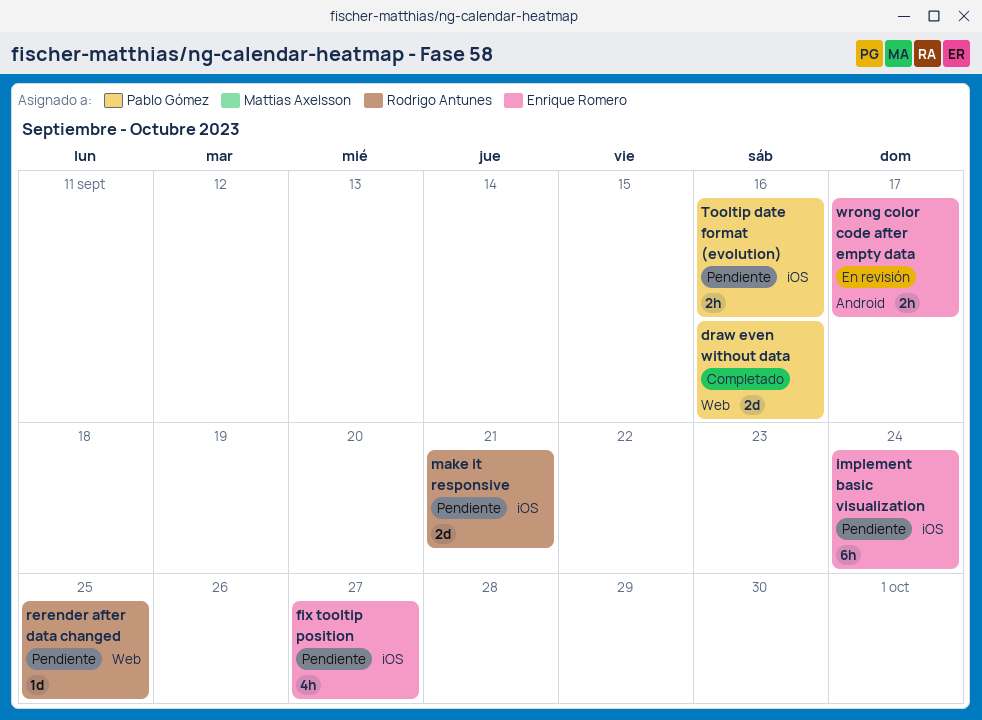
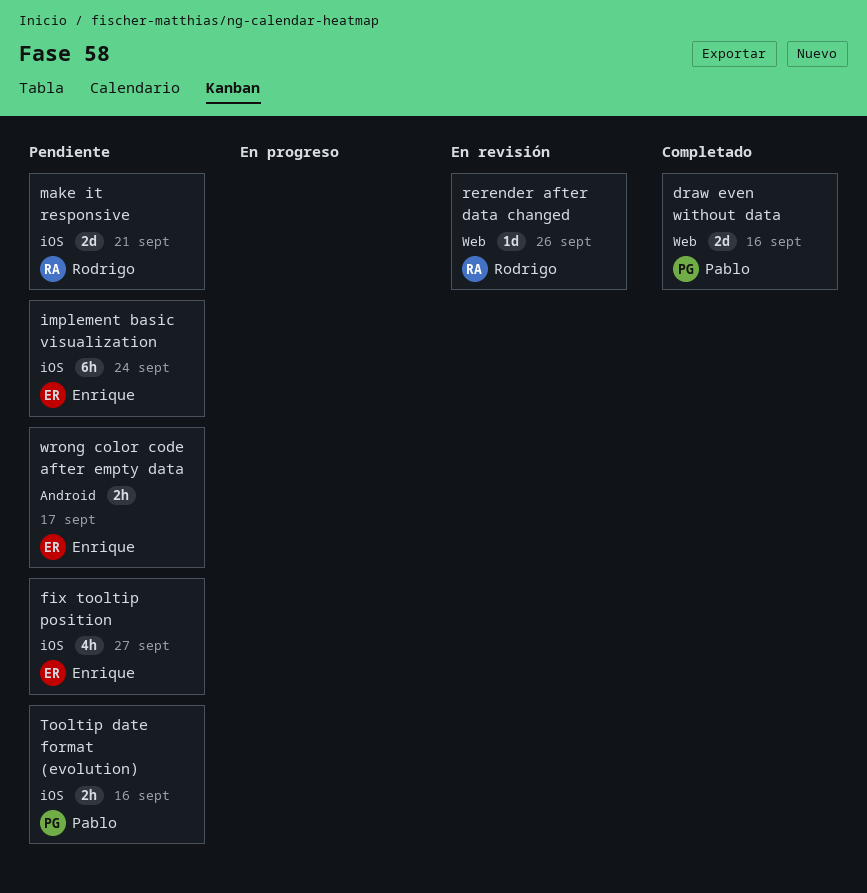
rerender after data changed, status: Pendiente -> En revisión
rerender after data changed, due: Sep 25 -> Sep 26
wrong color code after empty data, status: En revisión -> Pendiente

